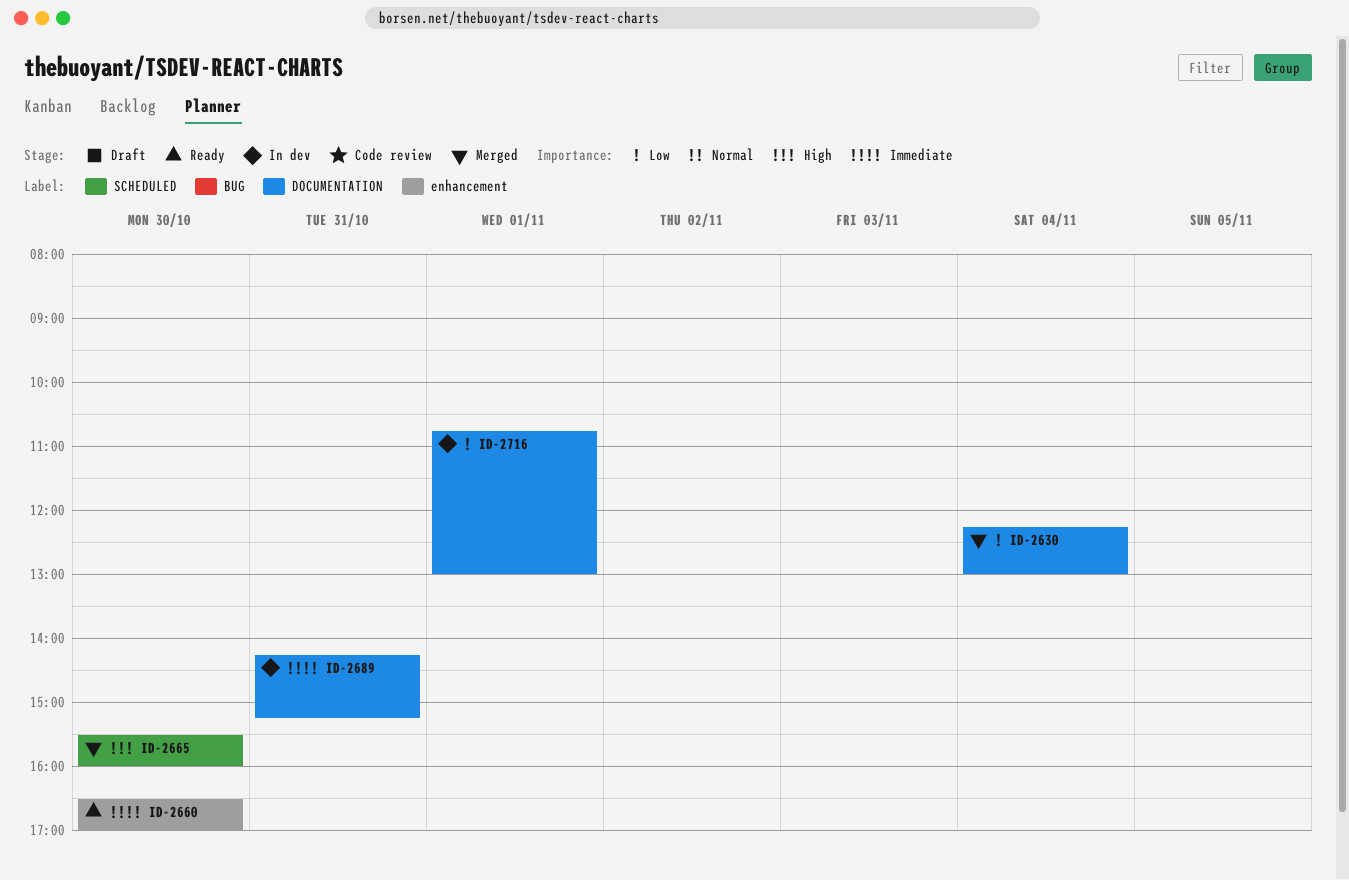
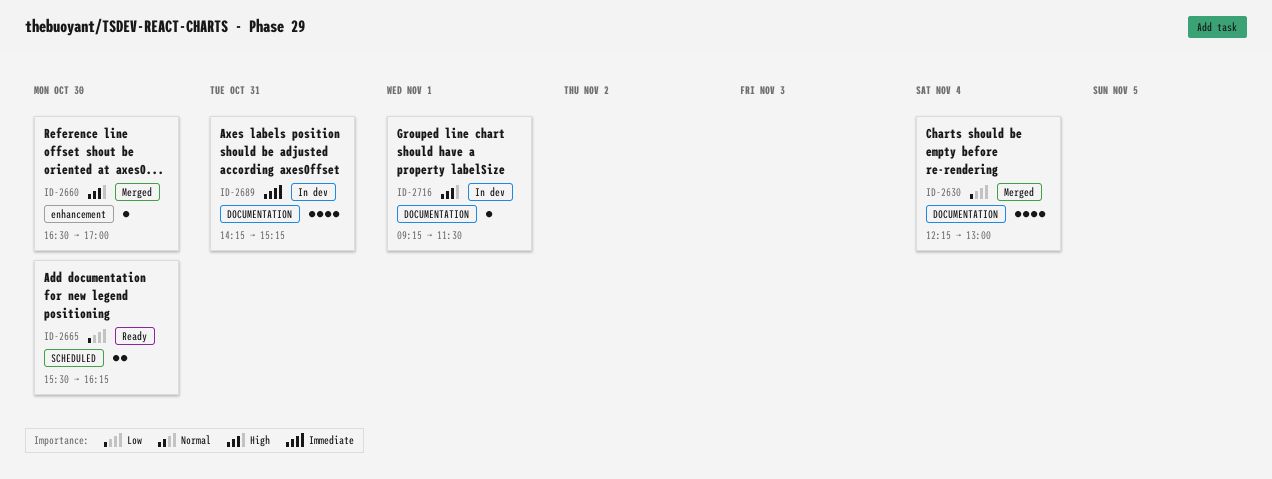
ID-2660, status: Ready -> Merged
ID-2660, priority: Immediate -> High
ID-2665, status: Merged -> Ready
ID-2665, priority: High -> Low
ID-2665, ends: 16:00 -> 16:15
ID-2716, priority: Low -> High
ID-2716, begins: 10:45 -> 09:15
ID-2716, ends: 13:00 -> 11:30

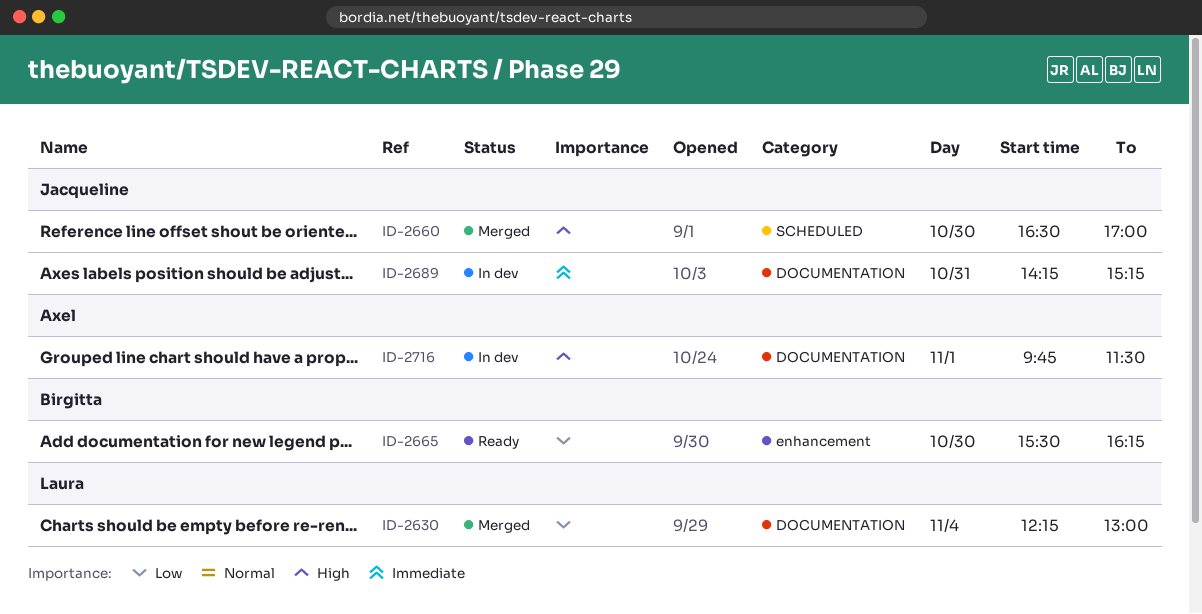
ID-2660, label: enhancement -> SCHEDULED
ID-2665, label: SCHEDULED -> enhancement
ID-2716, begins: 09:15 -> 09:45

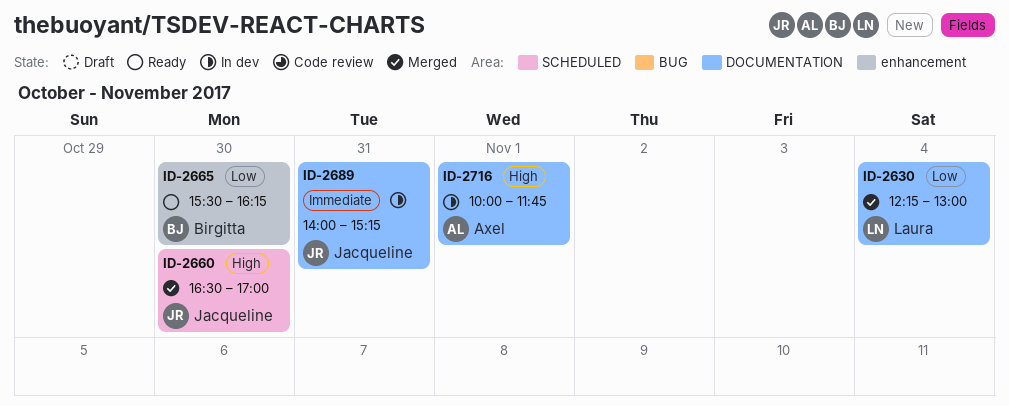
ID-2689, begins: 14:15 -> 14:00
ID-2716, begins: 09:45 -> 10:00
ID-2716, ends: 11:30 -> 11:45

